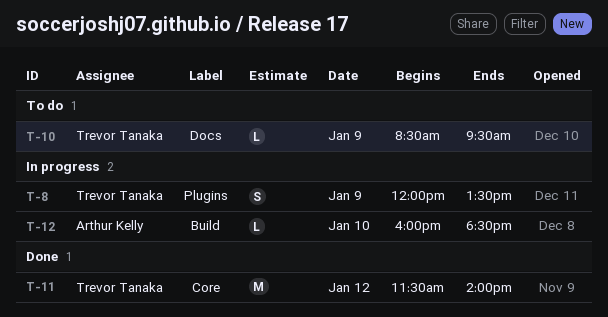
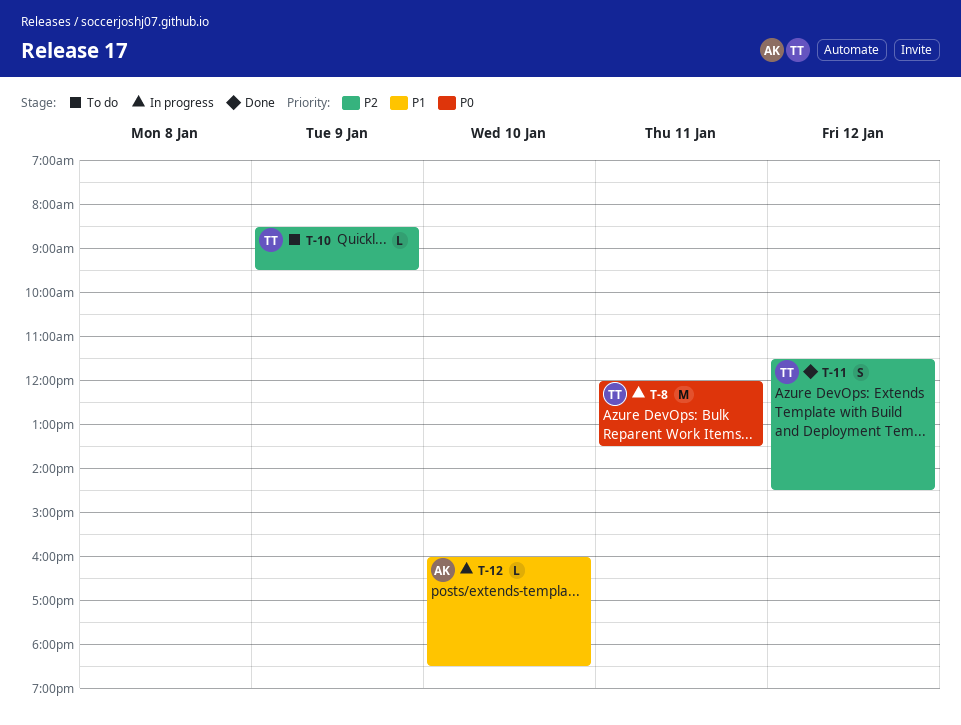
T-8, estimate: S -> M
T-8, day: Jan 9 -> Jan 11
T-11, estimate: M -> S
T-11, ends: 14:00 -> 14:30

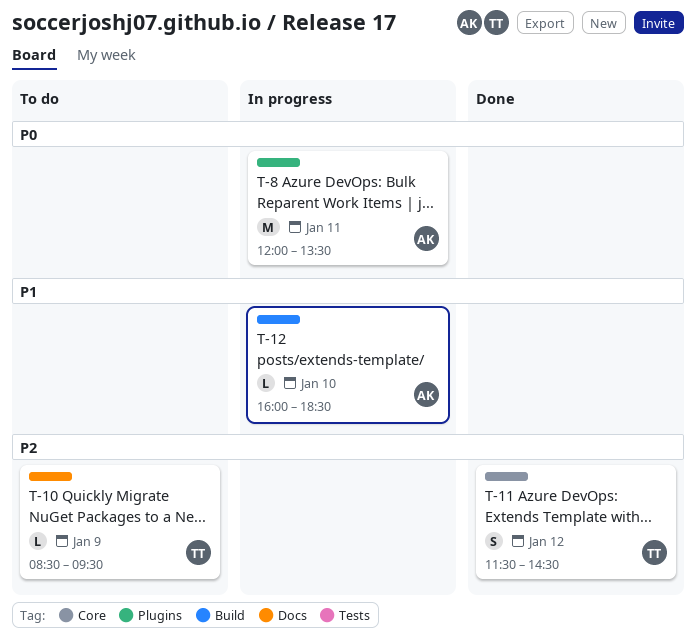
T-8, owner: TT -> AK

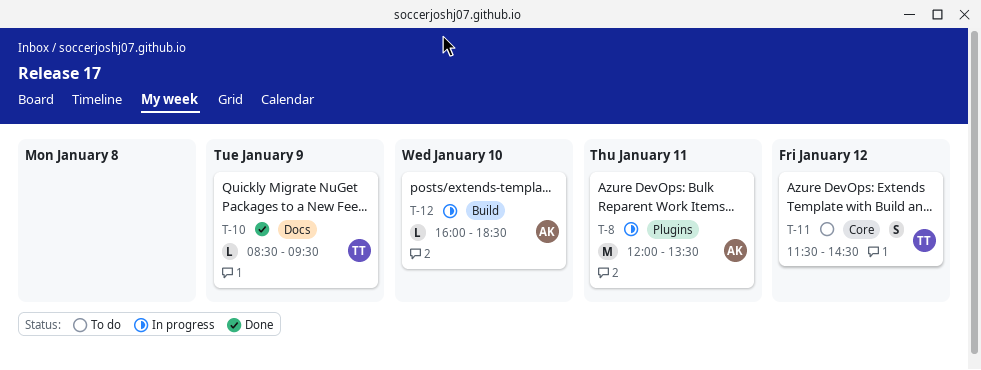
T-10, status: To do -> Done
T-11, status: Done -> To do

